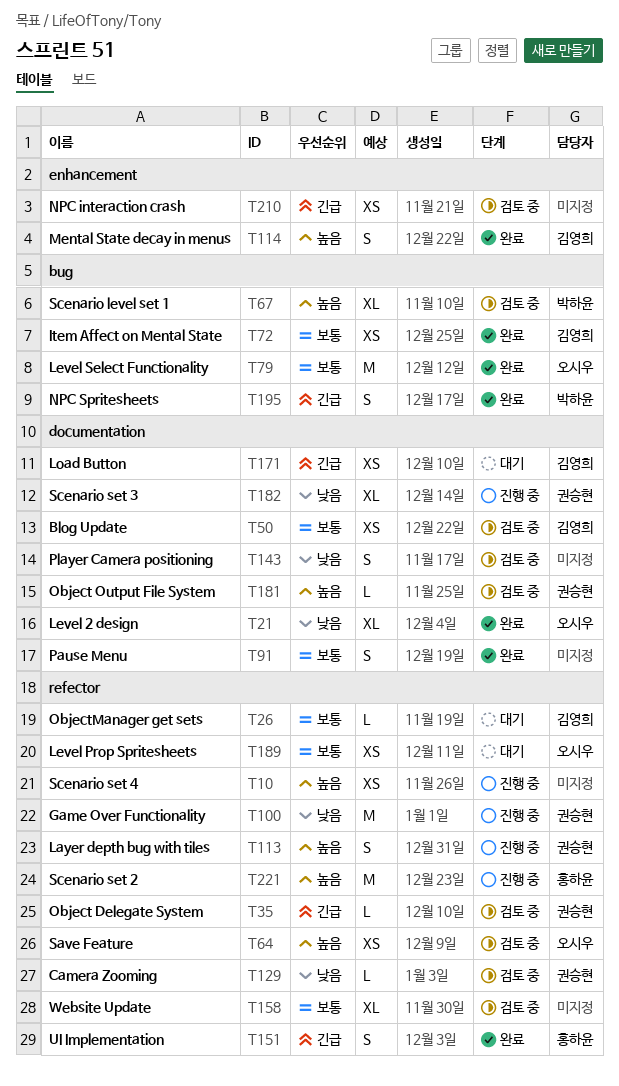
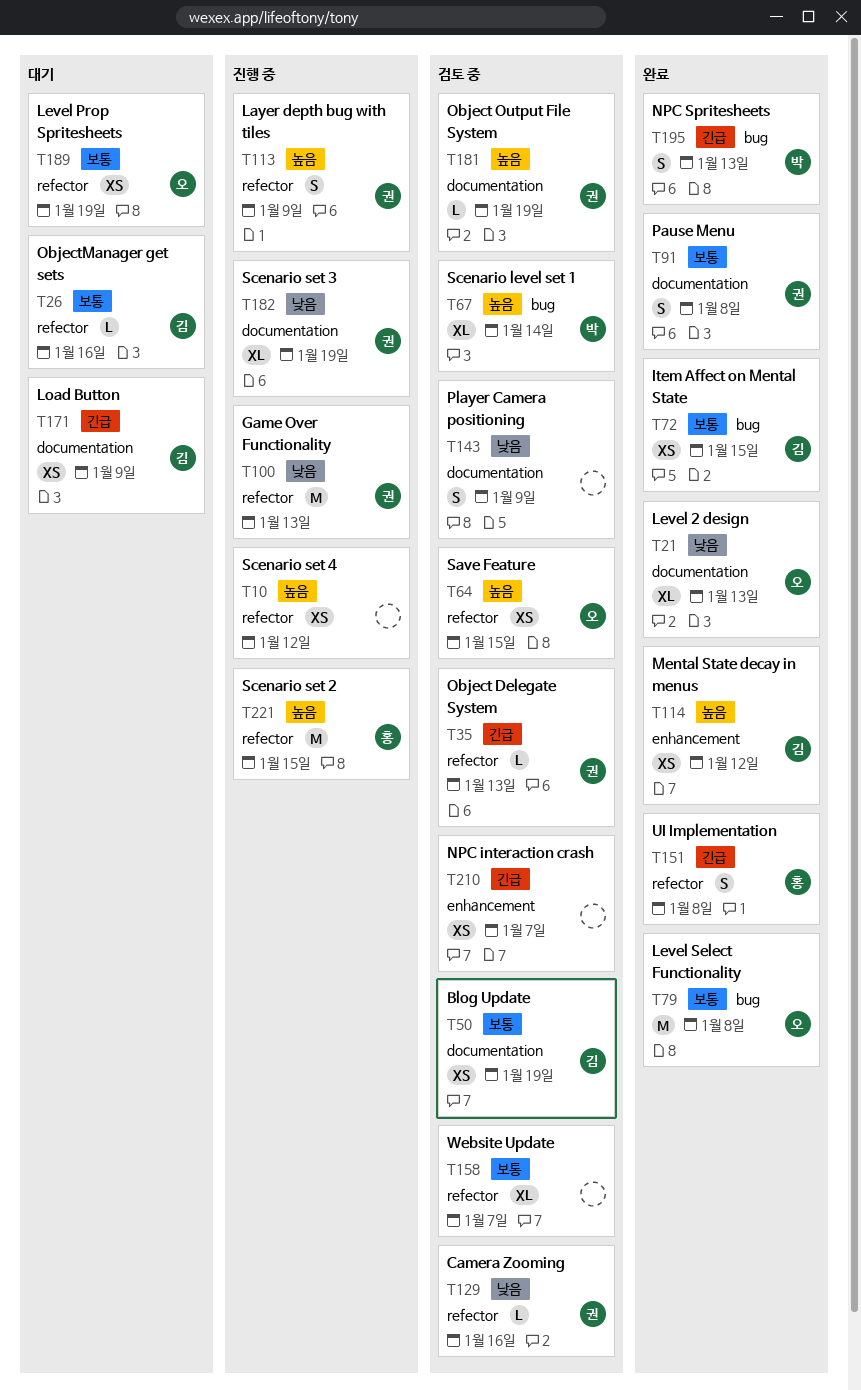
T91, owner: none -> 권승현
T114, estimate: S -> XS

